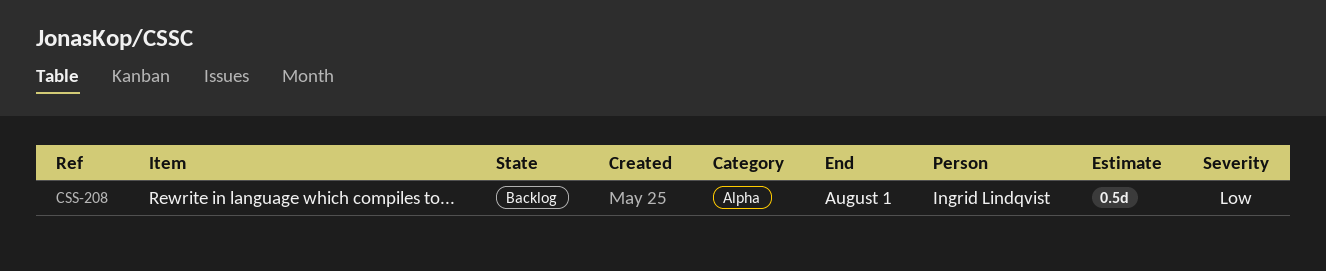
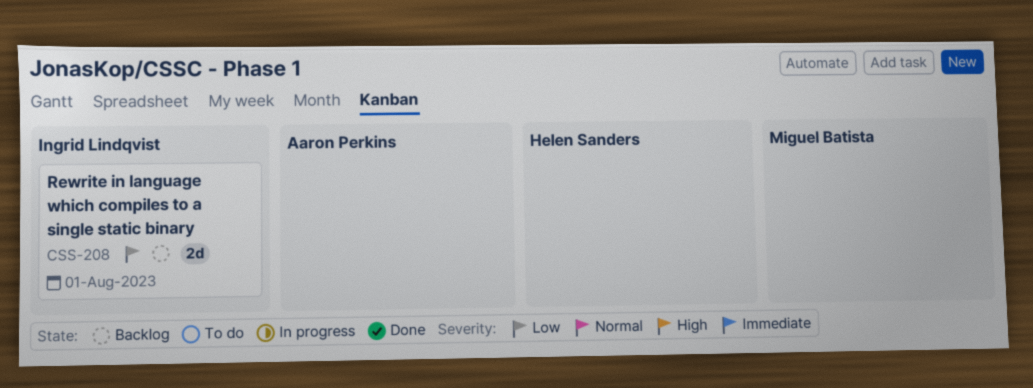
CSS-208, estimate: 0.5d -> 2d

